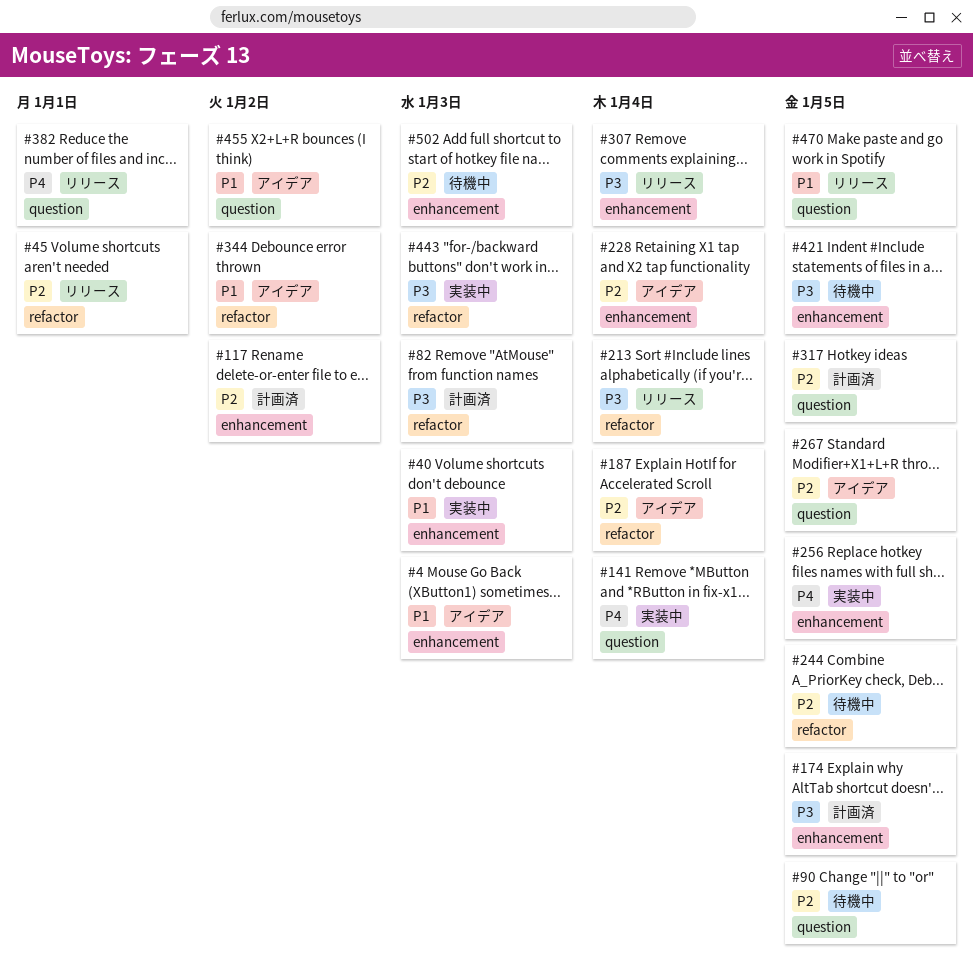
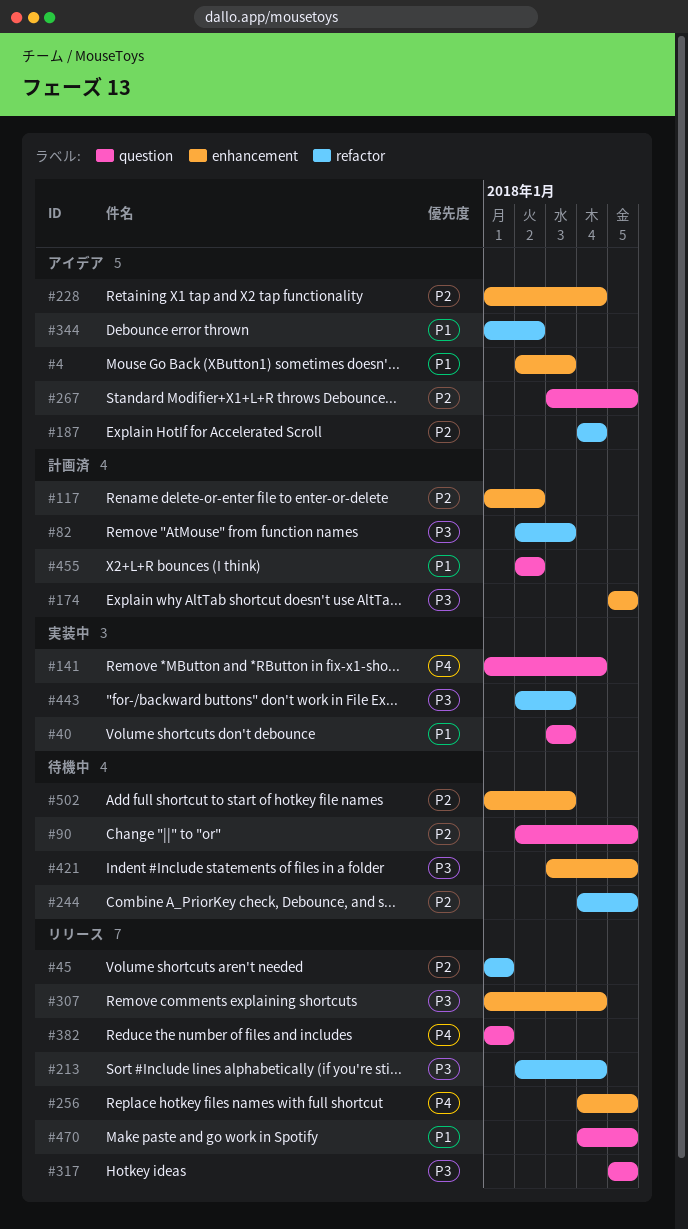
#40, label: enhancement -> question
#256, status: 実装中 -> リリース
#317, status: 計画済 -> リリース
#317, priority: P2 -> P3
#455, status: アイデア -> 計画済

